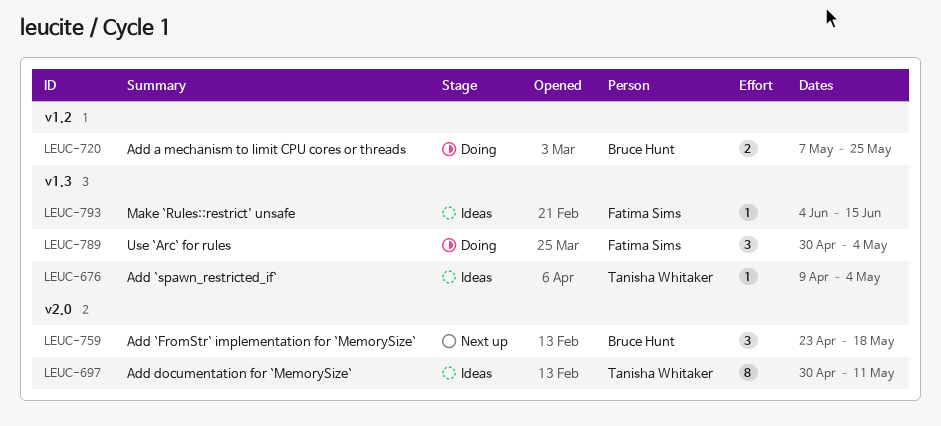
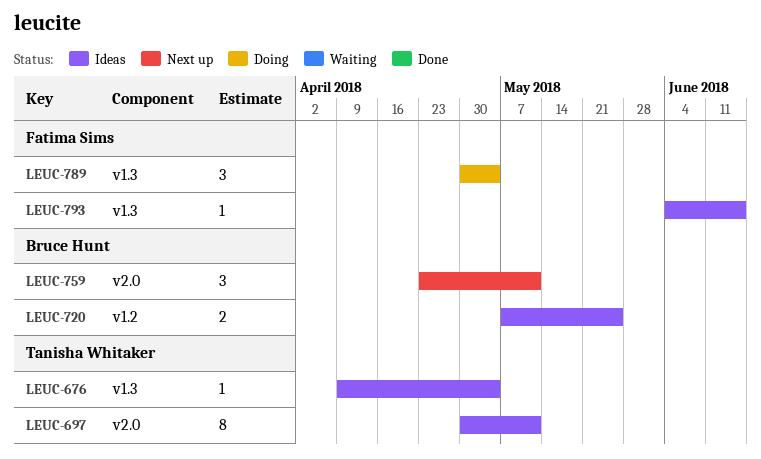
LEUC-720, status: Doing -> Ideas
LEUC-759, due: May 18 -> May 11

